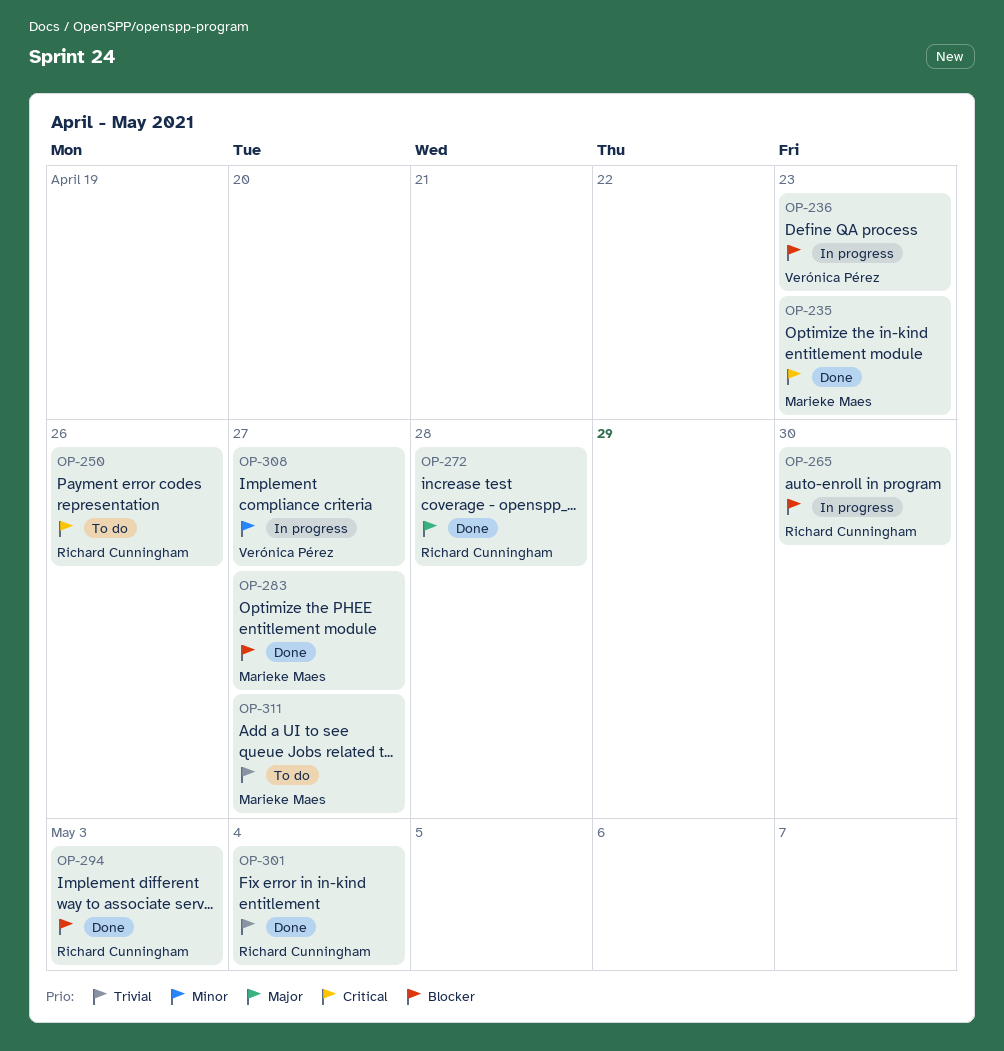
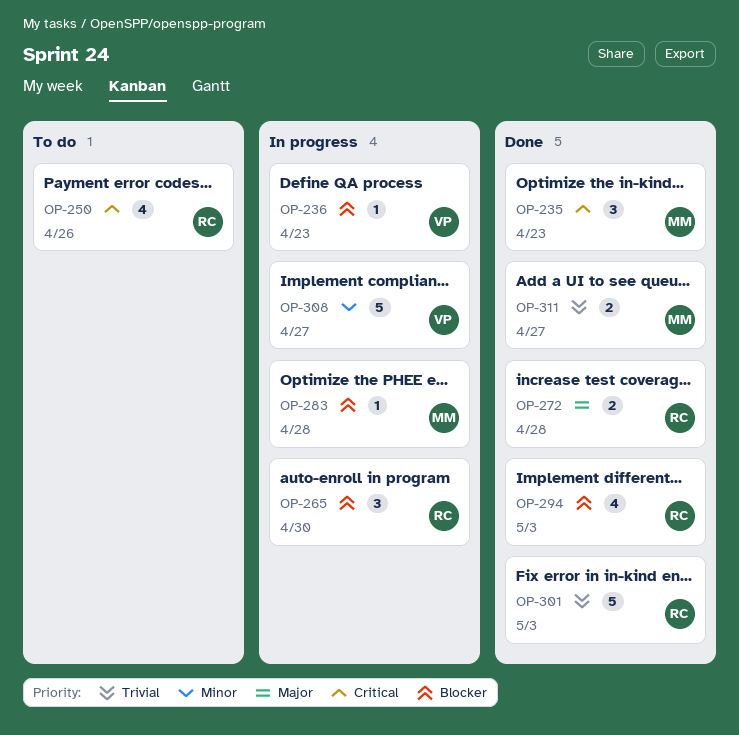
OP-283, status: Done -> In progress
OP-283, due: Apr 27 -> Apr 28
OP-301, due: May 4 -> May 3
OP-311, status: To do -> Done

